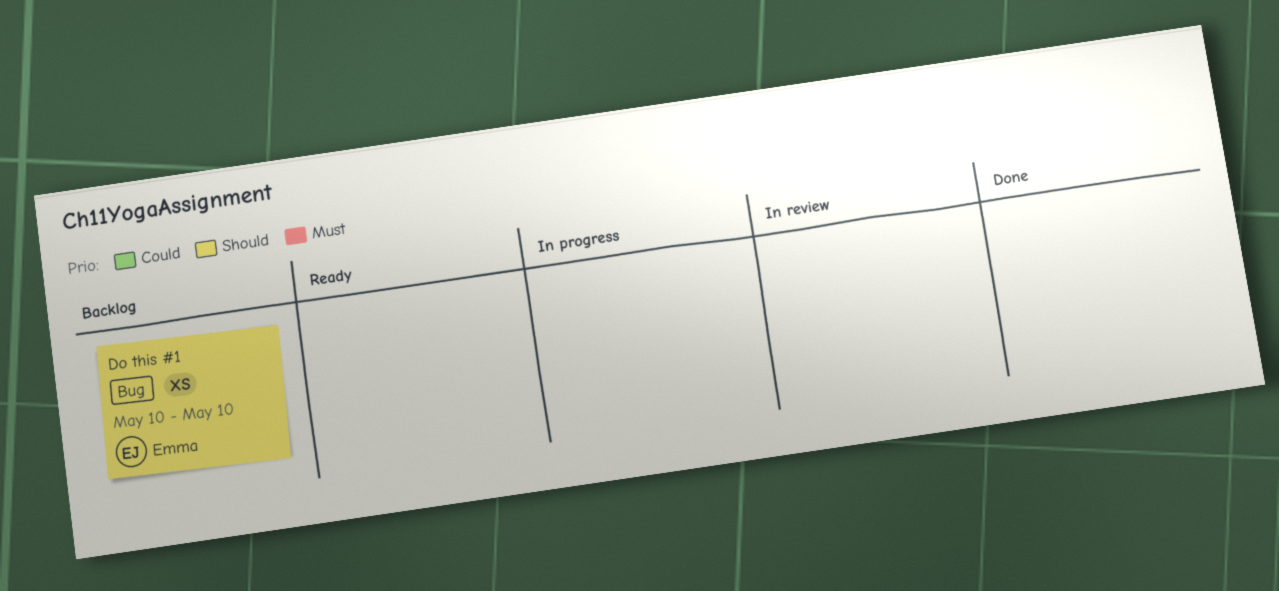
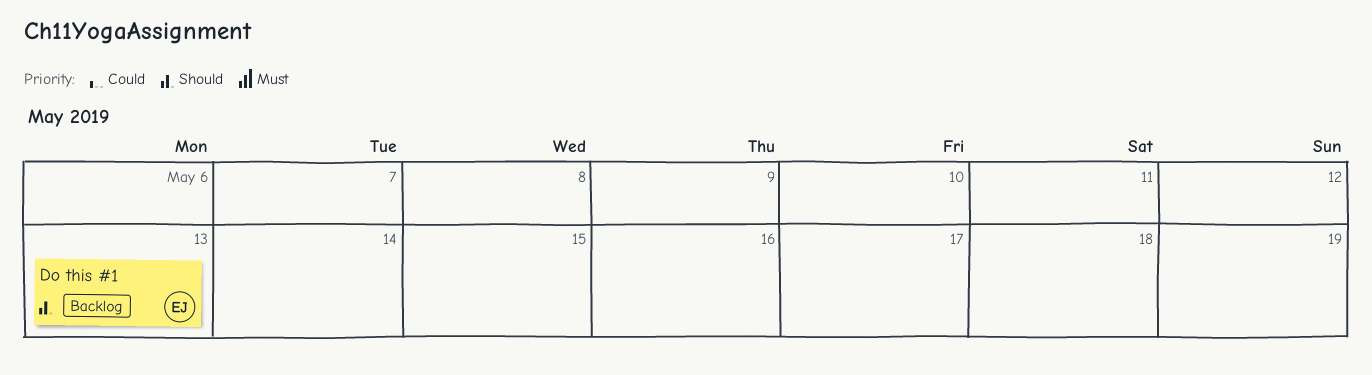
Do this #1, due: May 10 -> May 13

